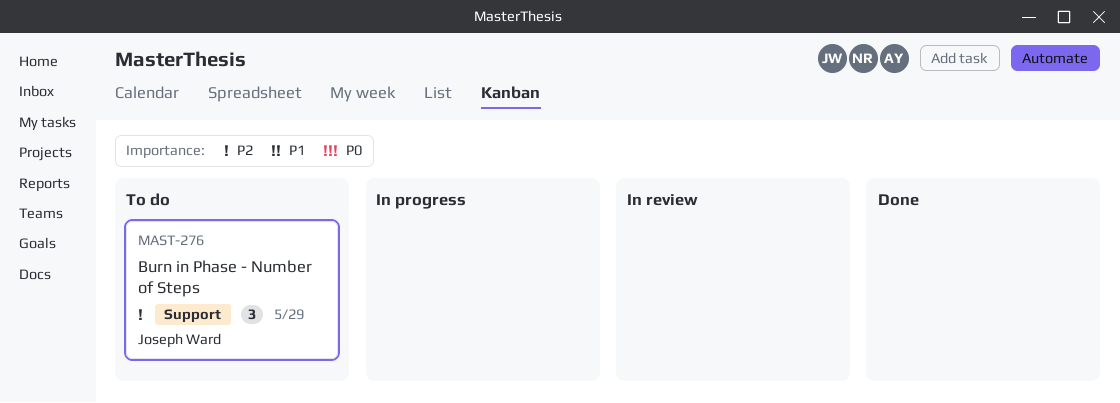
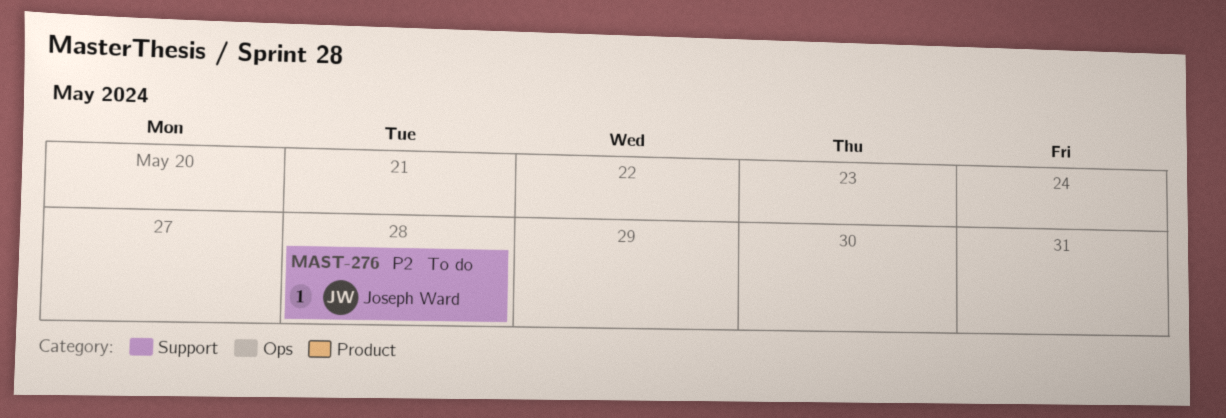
MAST-276, estimate: 3 -> 1
MAST-276, due: May 29 -> May 28

